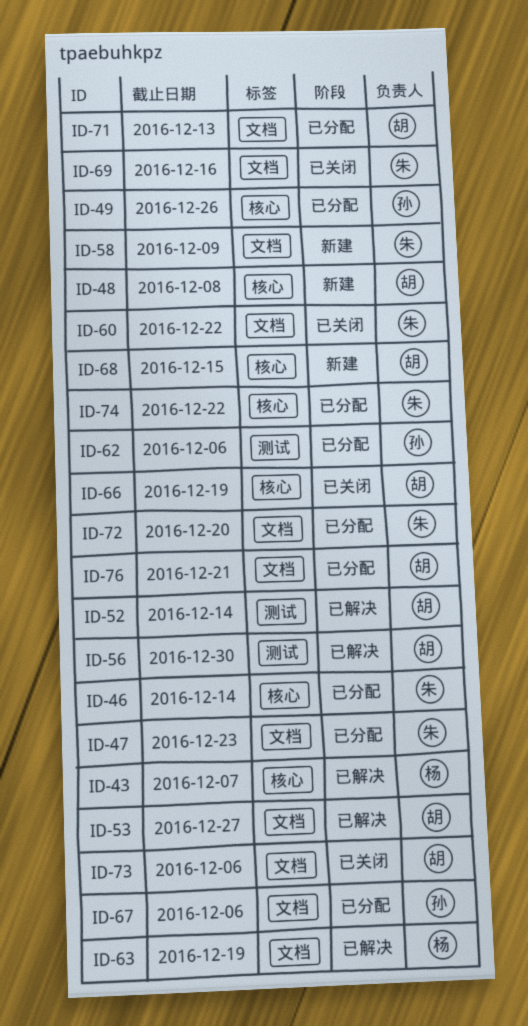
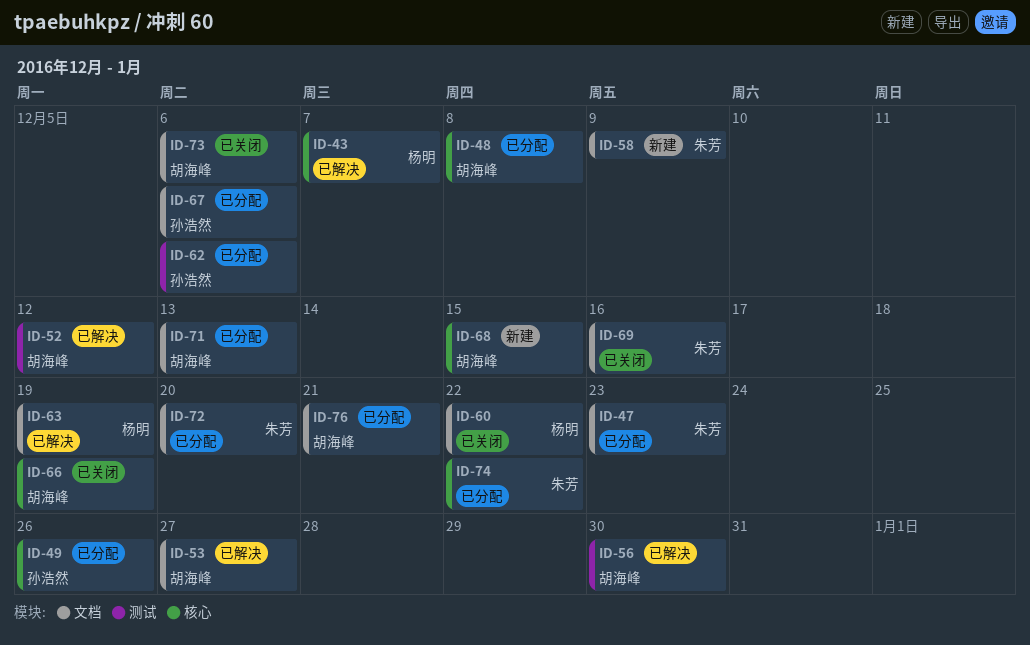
ID-46: present -> none
ID-48, status: 新建 -> 已分配
ID-52, due: Dec 14 -> Dec 12
ID-60, owner: 朱芳 -> 杨明

